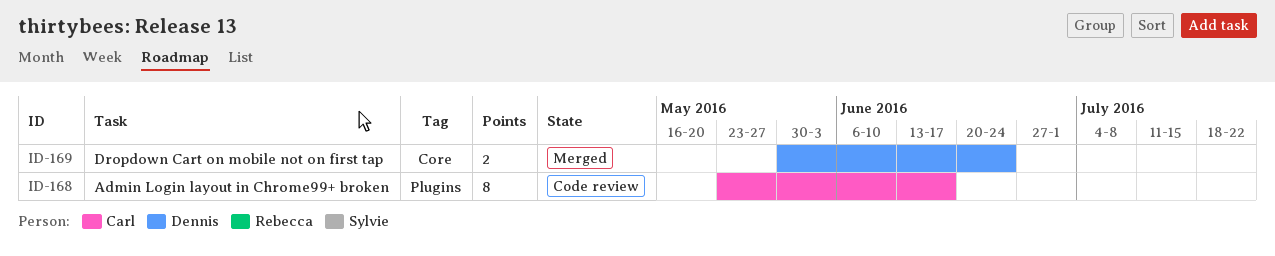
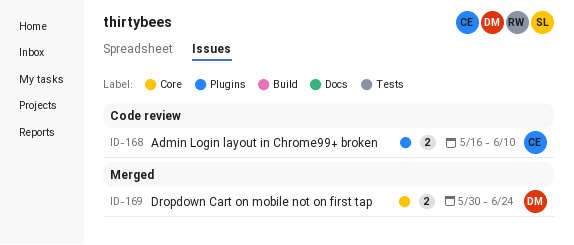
ID-168, estimate: 8 -> 2
ID-168, start: May 23 -> May 16
ID-168, due: Jun 17 -> Jun 10

